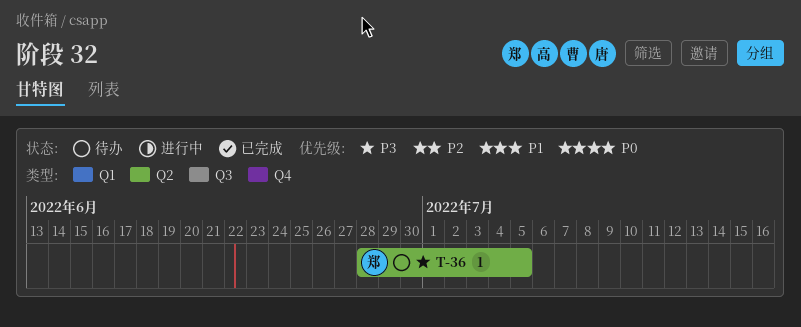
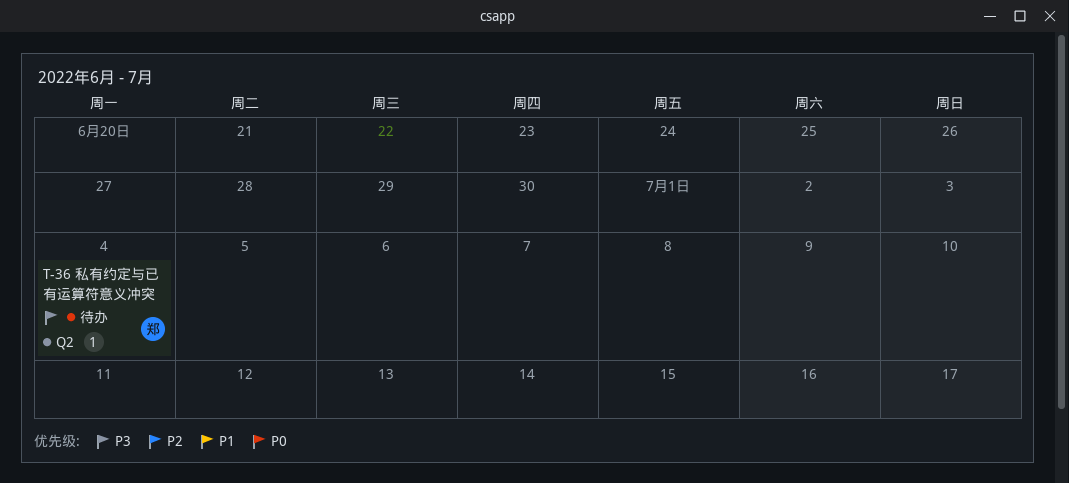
T-36, due: Jul 5 -> Jul 4

